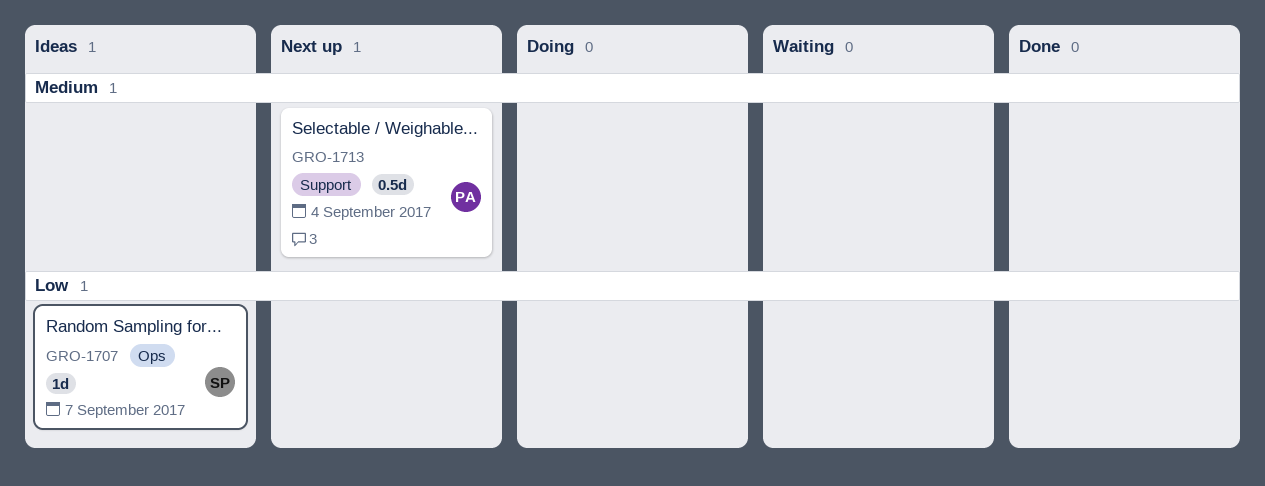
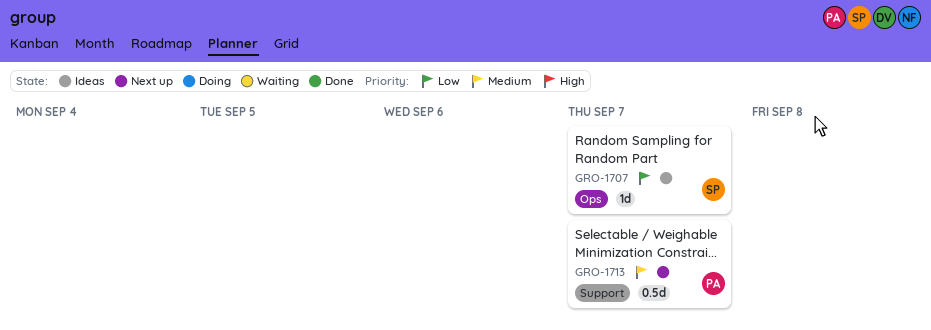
GRO-1713, due: Sep 4 -> Sep 7

